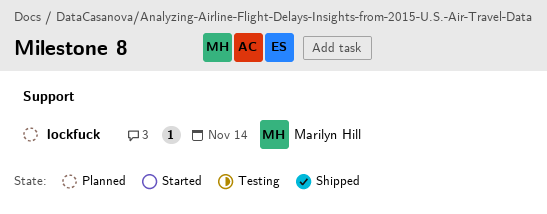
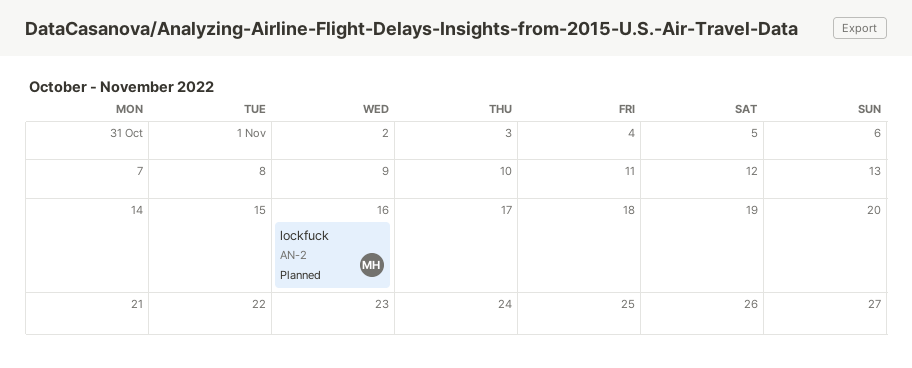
lockfuck, due: Nov 14 -> Nov 16

